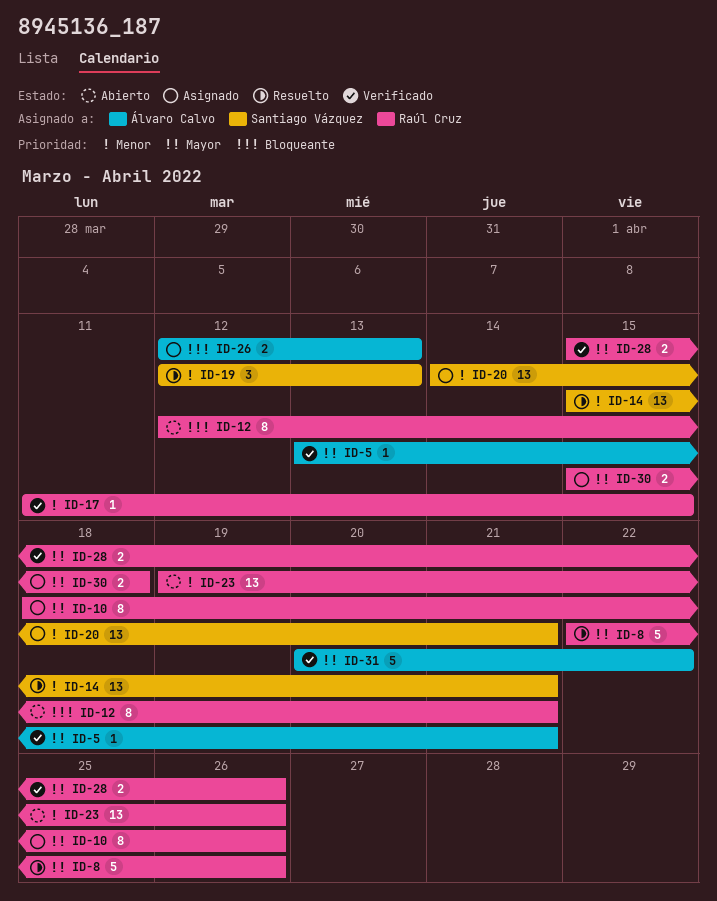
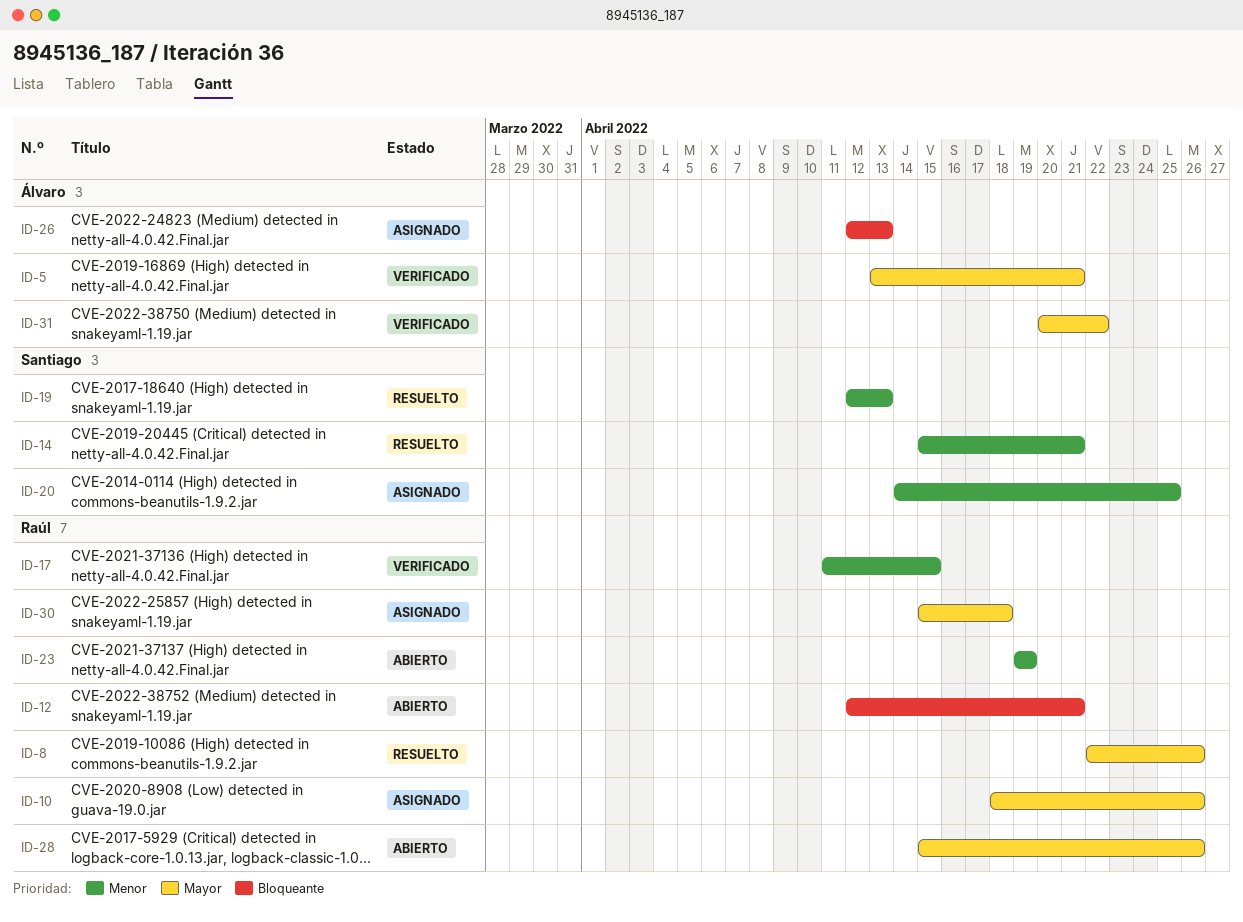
ID-20, due: Apr 21 -> Apr 25
ID-23, due: Apr 26 -> Apr 19
ID-28, status: Verificado -> Abierto

